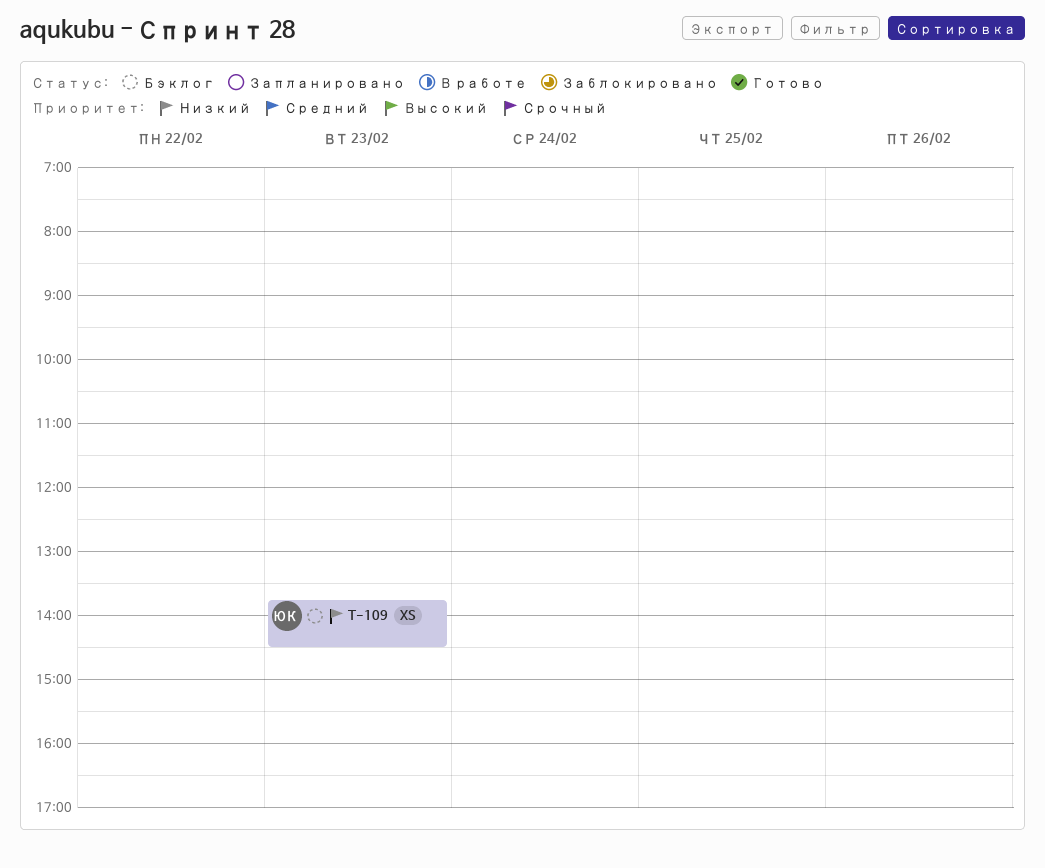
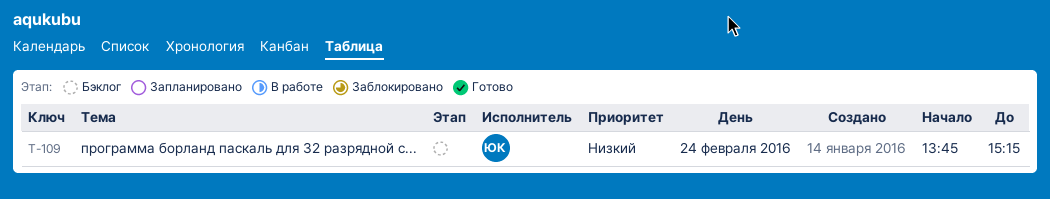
T-109, day: Feb 23 -> Feb 24
T-109, ends: 14:30 -> 15:15

